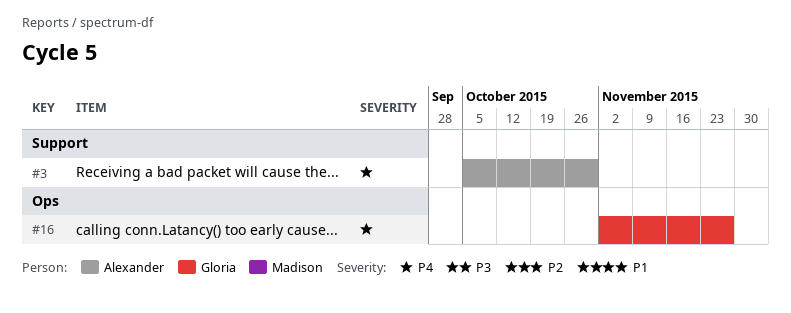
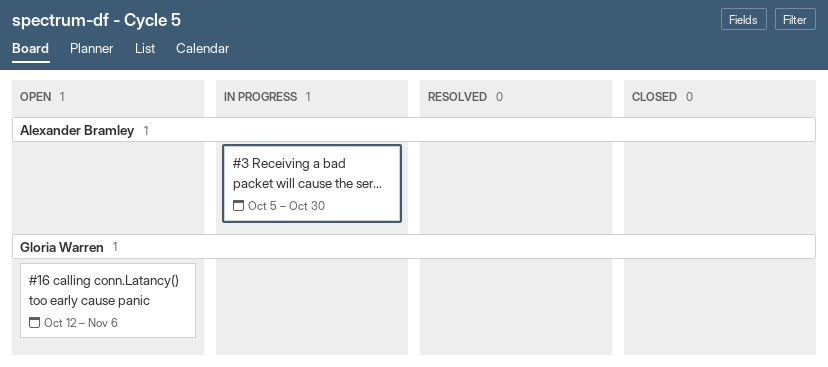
#16, start: Nov 2 -> Oct 12
#16, due: Nov 27 -> Nov 6

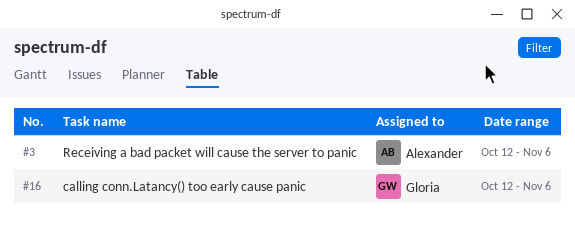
#3, start: Oct 5 -> Oct 12
#3, due: Oct 30 -> Nov 6

